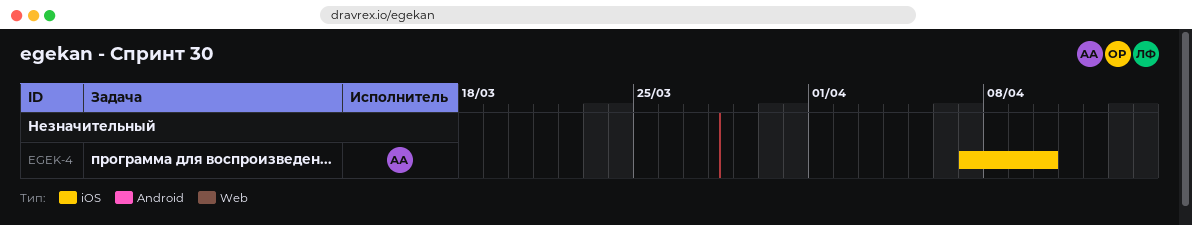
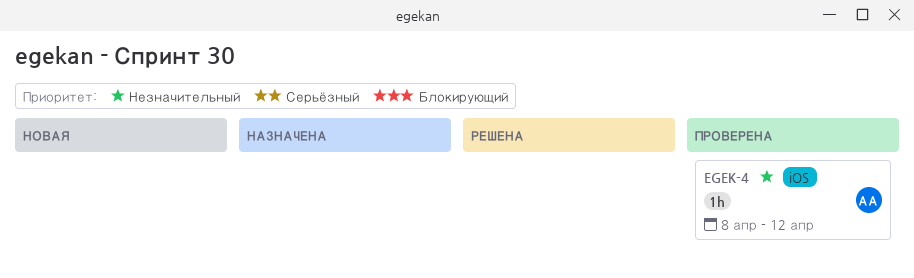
EGEK-4, start: Apr 7 -> Apr 8
EGEK-4, due: Apr 10 -> Apr 12

